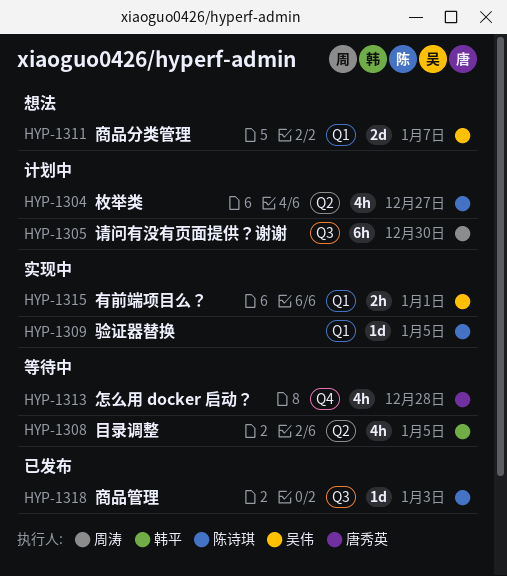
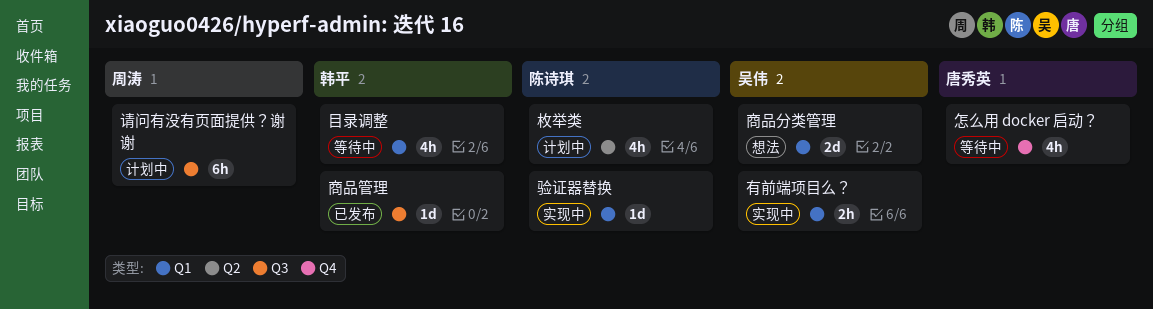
商品管理, owner: 陈诗琪 -> 韩平
目录调整, label: Q2 -> Q1

